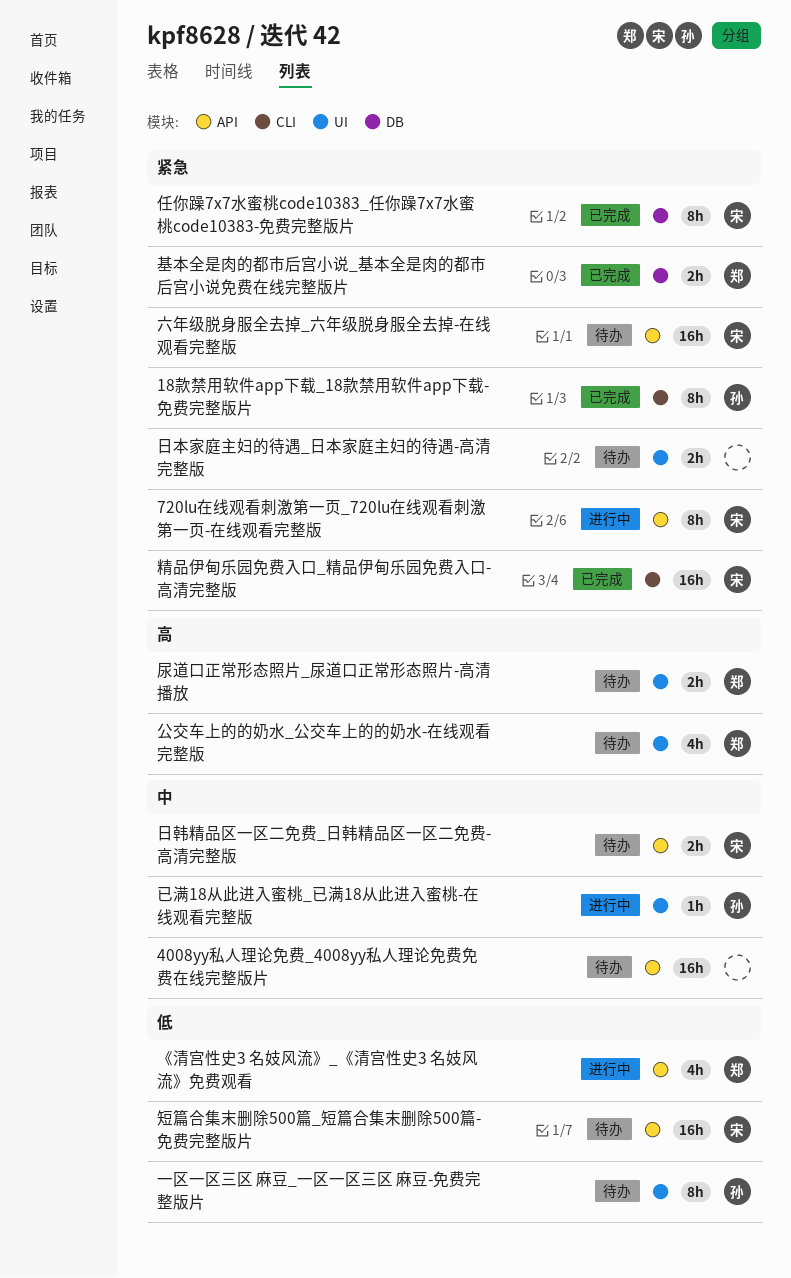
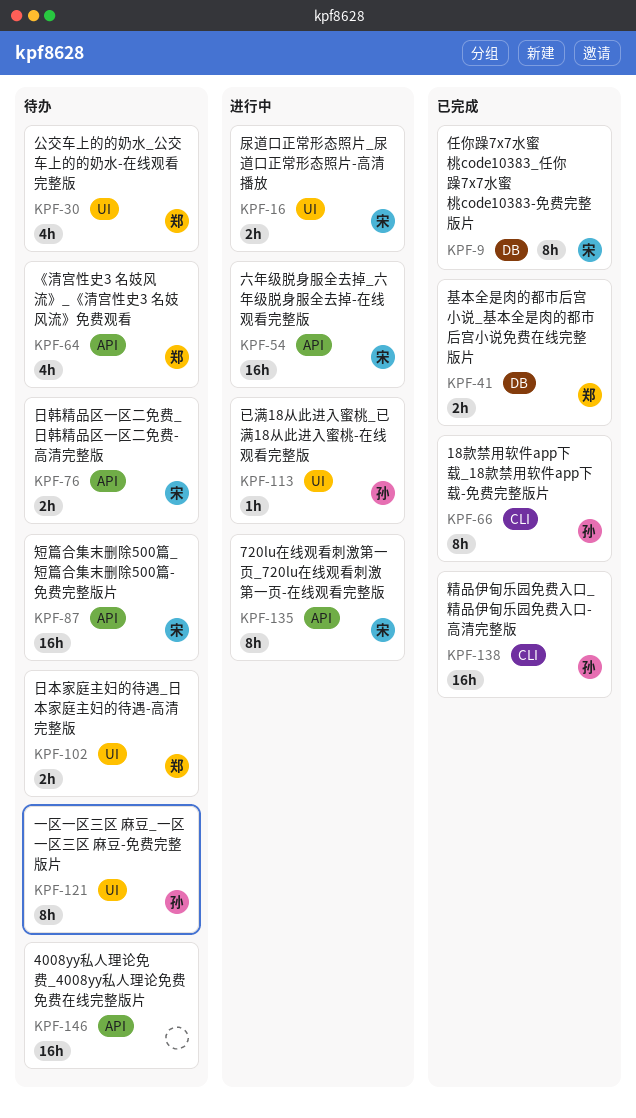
《清宫性史3 名妓风流》_《清宫性史3 名妓风流》免费观看, status: 进行中 -> 待办
六年级脱身服全去掉_六年级脱身服全去掉-在线观看完整版, status: 待办 -> 进行中
尿道口正常形态照片_尿道口正常形态照片-高清播放, status: 待办 -> 进行中
尿道口正常形态照片_尿道口正常形态照片-高清播放, owner: 郑 -> 宋
日本家庭主妇的待遇_日本家庭主妇的待遇-高清完整版, owner: none -> 郑
精品伊甸乐园免费入口_精品伊甸乐园免费入口-高清完整版, owner: 宋 -> 孙

